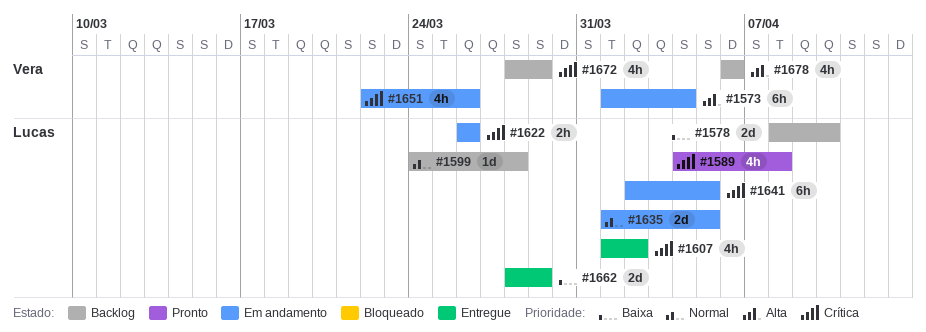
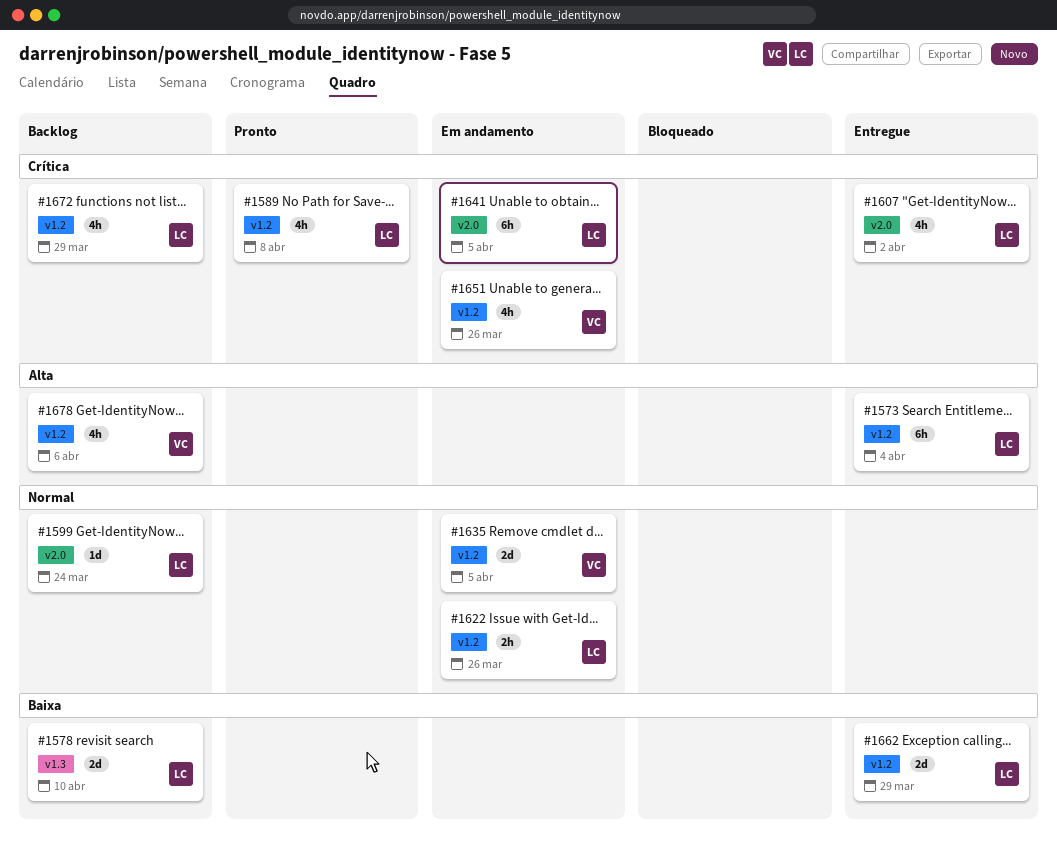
#1573, status: Em andamento -> Entregue
#1573, owner: Vera -> Lucas
#1599, due: Mar 28 -> Mar 24
#1622, priority: Crítica -> Normal
#1635, owner: Lucas -> Vera
#1672, owner: Vera -> Lucas

